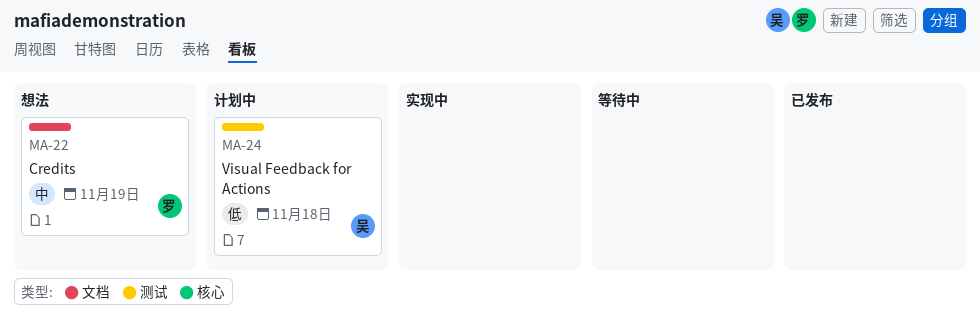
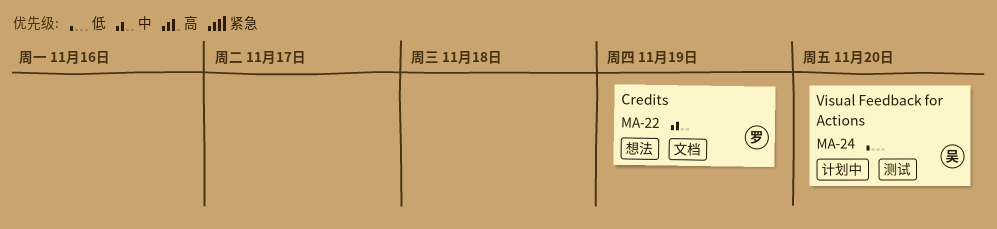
MA-24, due: Nov 18 -> Nov 20

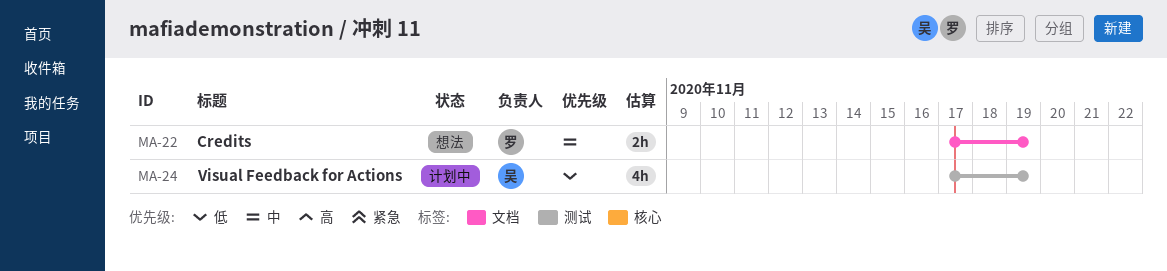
MA-24, due: Nov 20 -> Nov 19

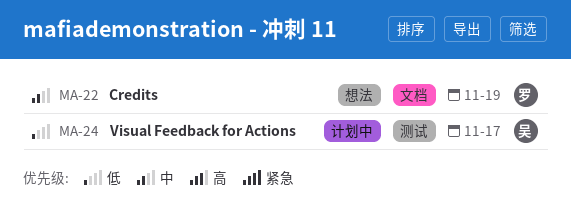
MA-24, due: Nov 19 -> Nov 17

